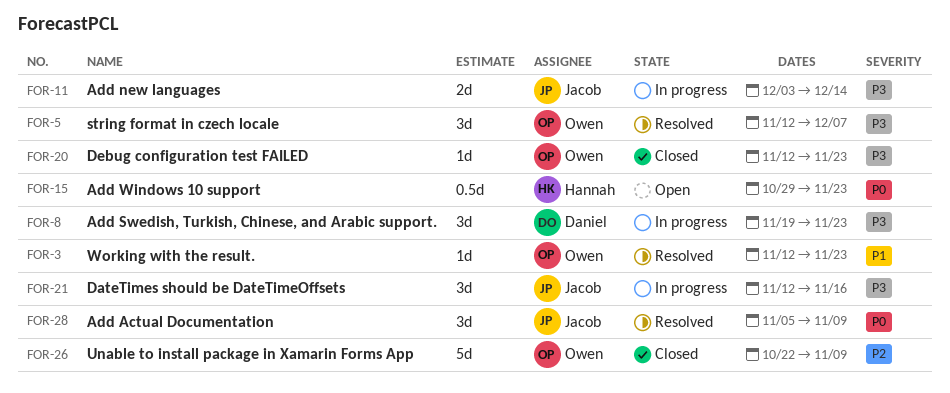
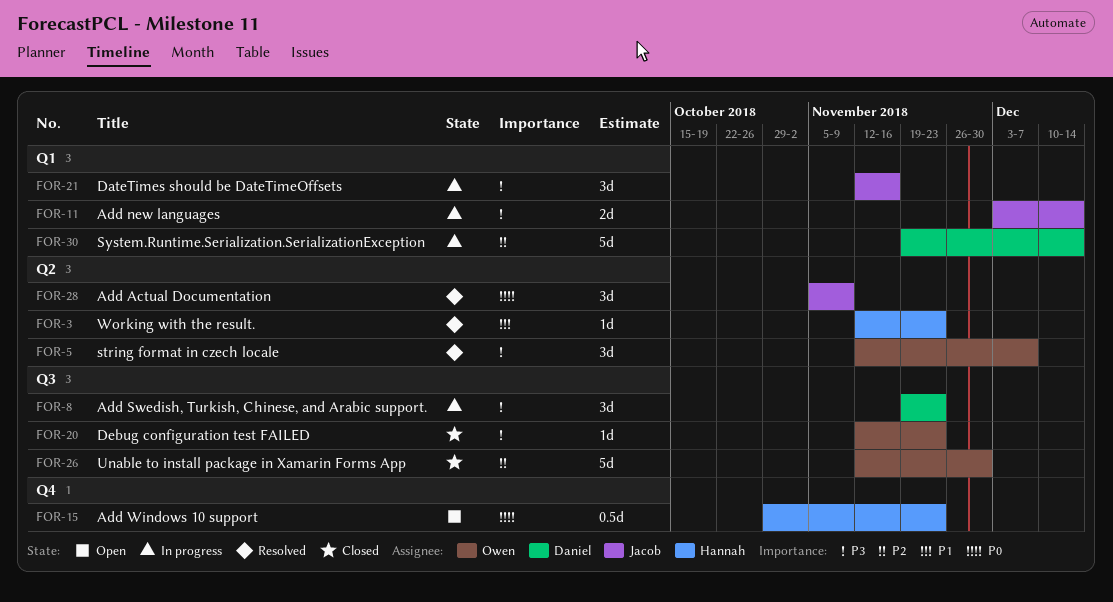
FOR-3, owner: Owen -> Hannah
FOR-26, start: Oct 22 -> Nov 12
FOR-26, due: Nov 9 -> Nov 30
FOR-30: none -> present

